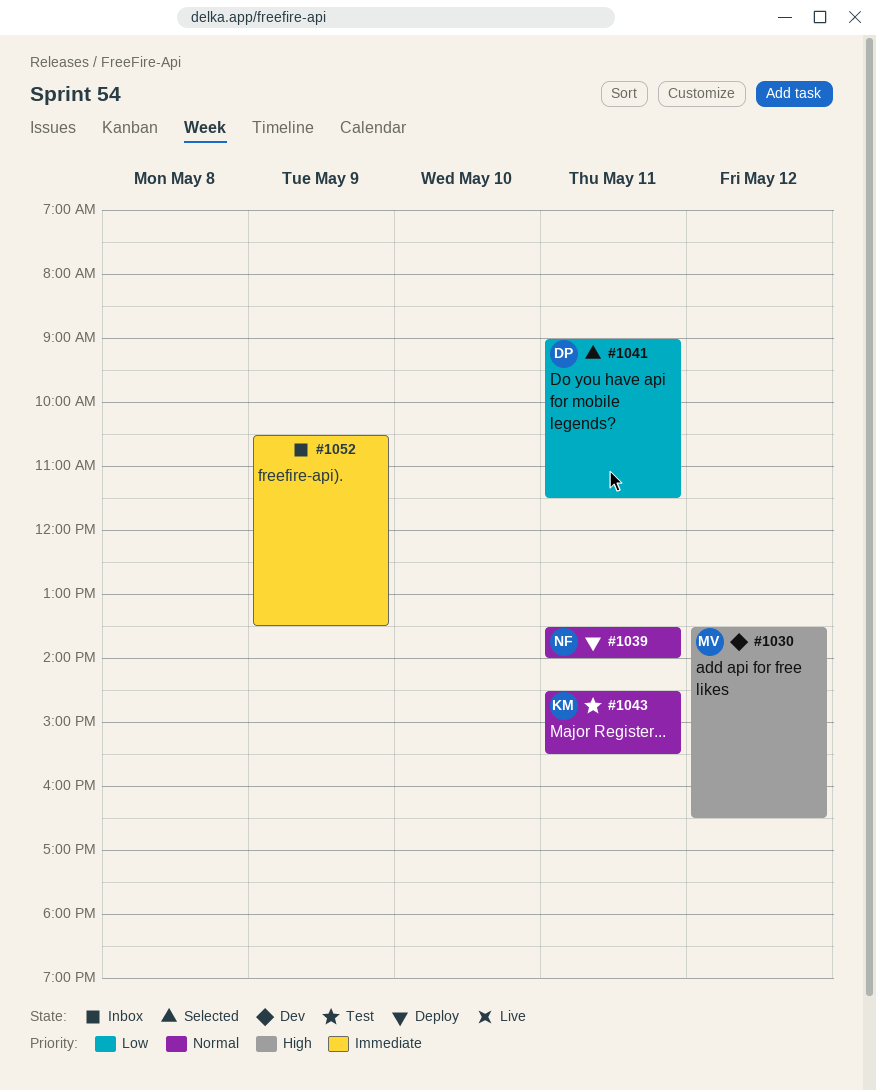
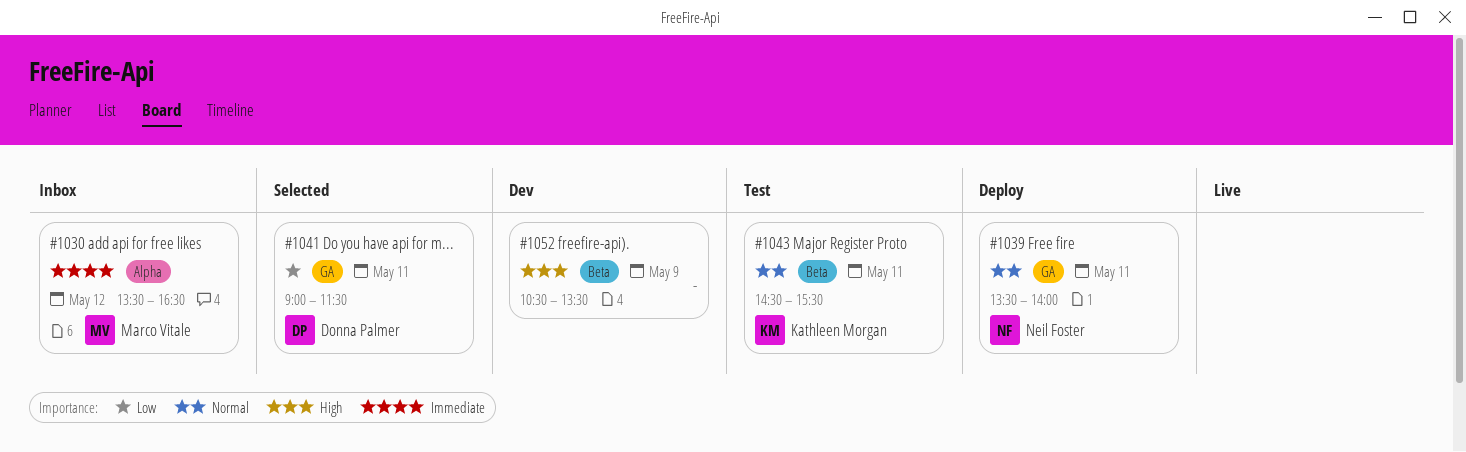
#1030, status: Dev -> Inbox
#1030, priority: High -> Immediate
#1052, status: Inbox -> Dev
#1052, priority: Immediate -> High

